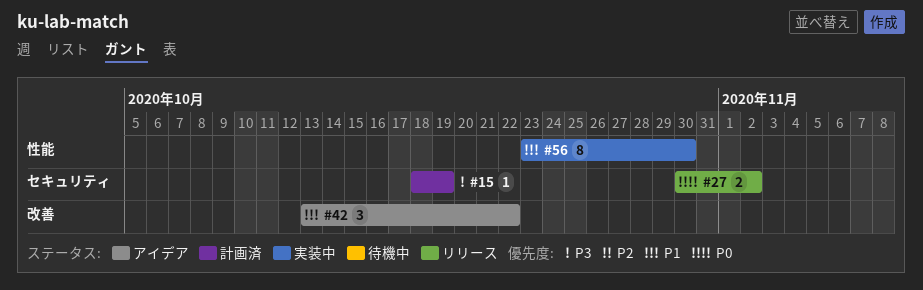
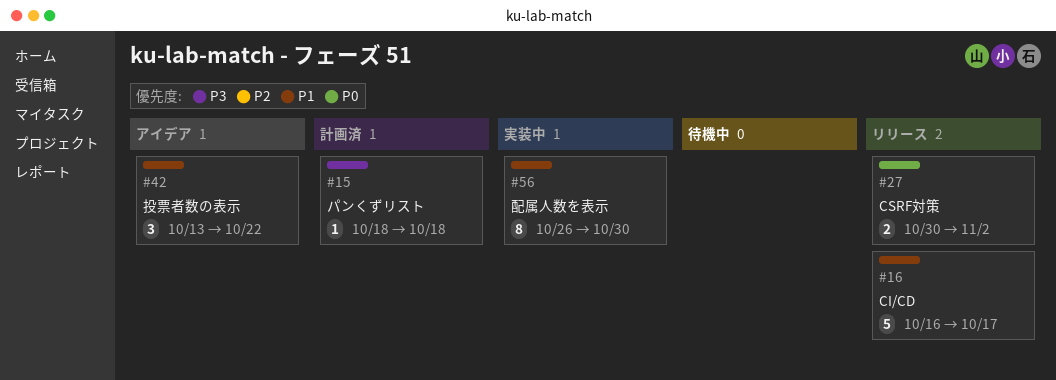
#15, due: Oct 19 -> Oct 18
#16: none -> present
#56, start: Oct 23 -> Oct 26

